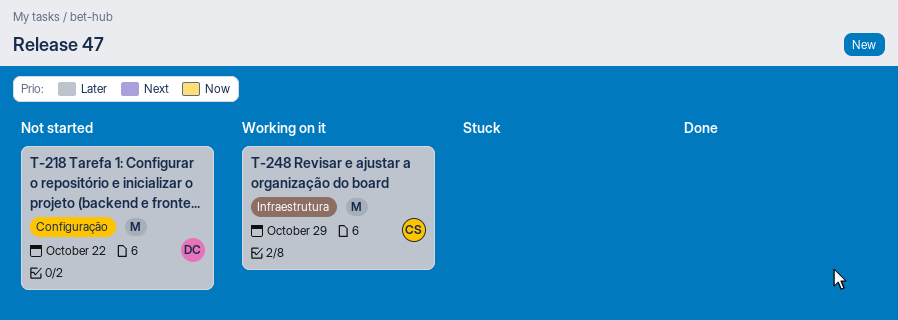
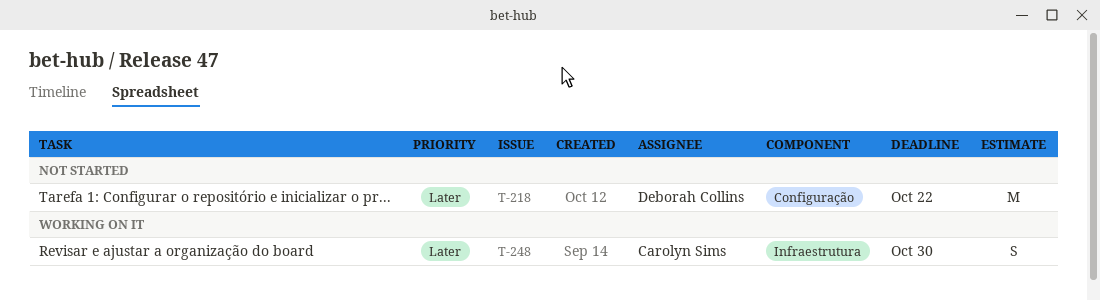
T-248, estimate: M -> S
T-248, due: Oct 29 -> Oct 30

